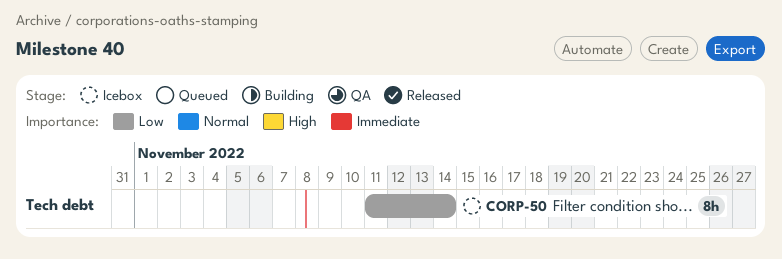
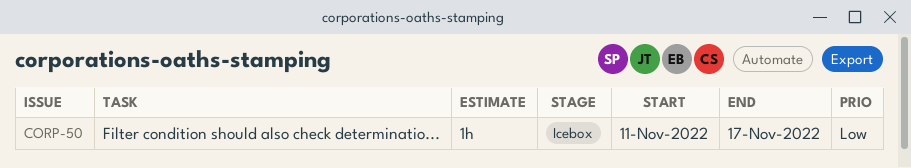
CORP-50, estimate: 8h -> 1h
CORP-50, due: Nov 14 -> Nov 17

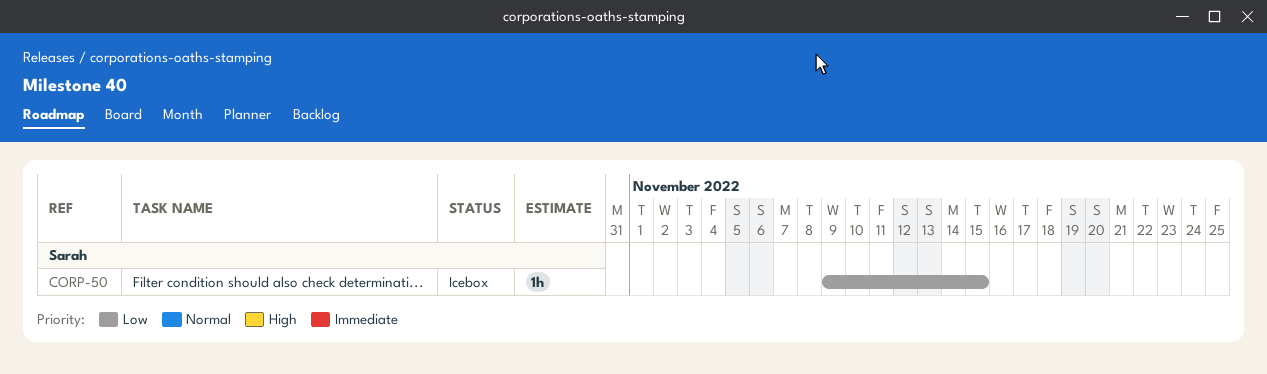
CORP-50, start: Nov 11 -> Nov 9
CORP-50, due: Nov 17 -> Nov 15

